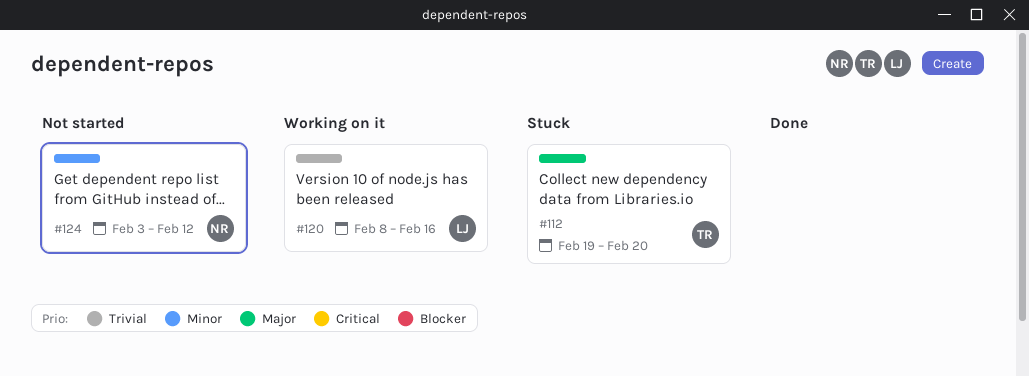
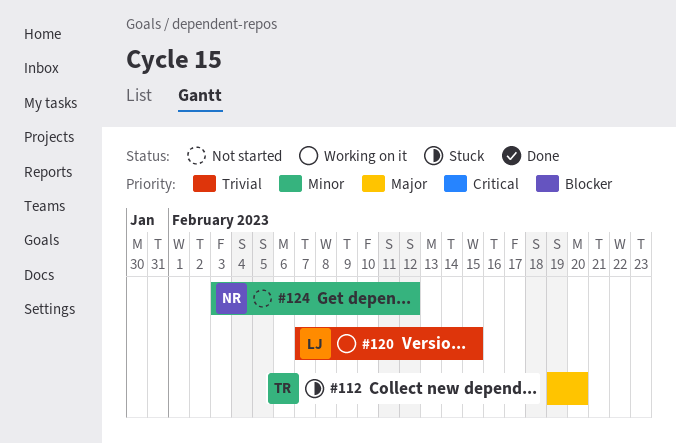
#120, start: Feb 8 -> Feb 7
#120, due: Feb 16 -> Feb 15

